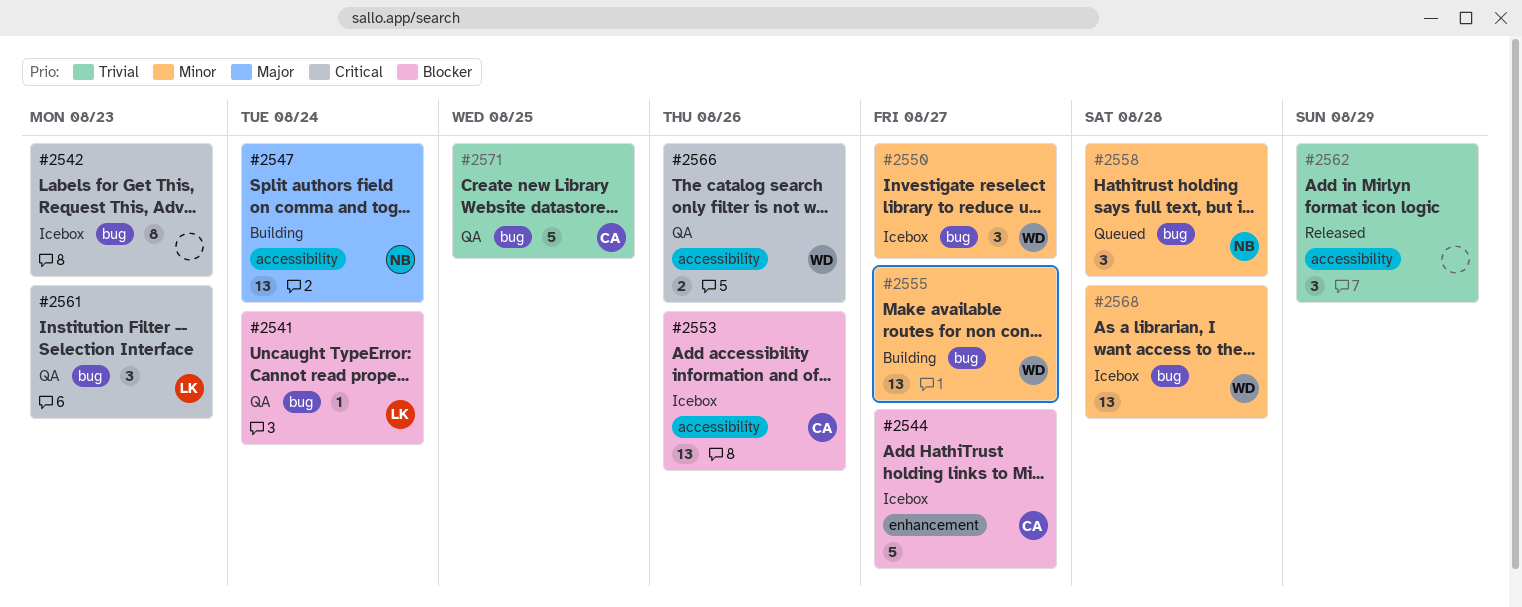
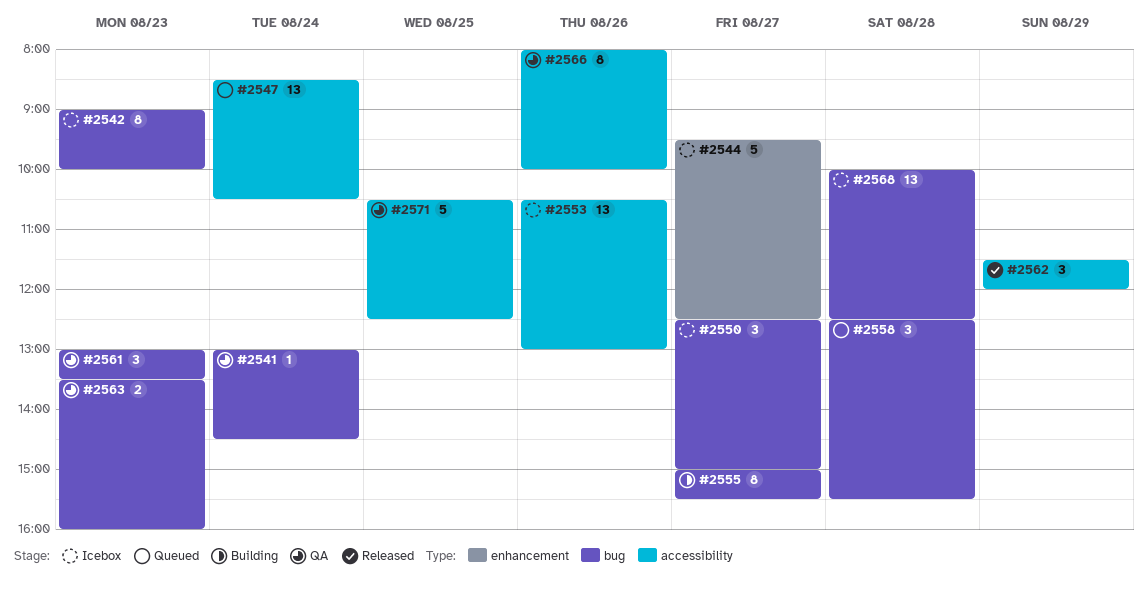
#2547, status: Building -> Queued
#2555, estimate: 13 -> 8
#2563: none -> present
#2566, estimate: 2 -> 8
#2571, label: bug -> accessibility

